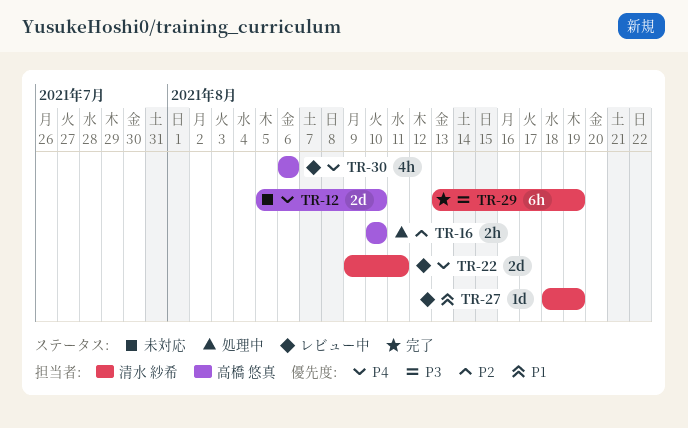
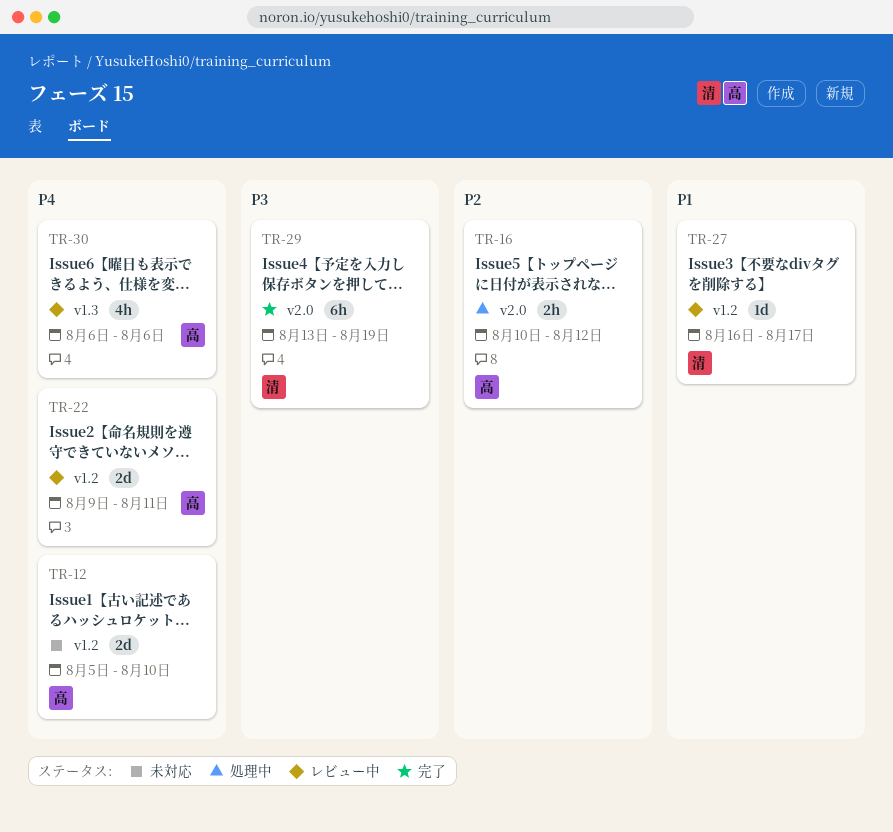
TR-16, due: Aug 10 -> Aug 12
TR-22, owner: 清水 紗希 -> 高橋 悠真
TR-27, start: Aug 18 -> Aug 16
TR-27, due: Aug 19 -> Aug 17

